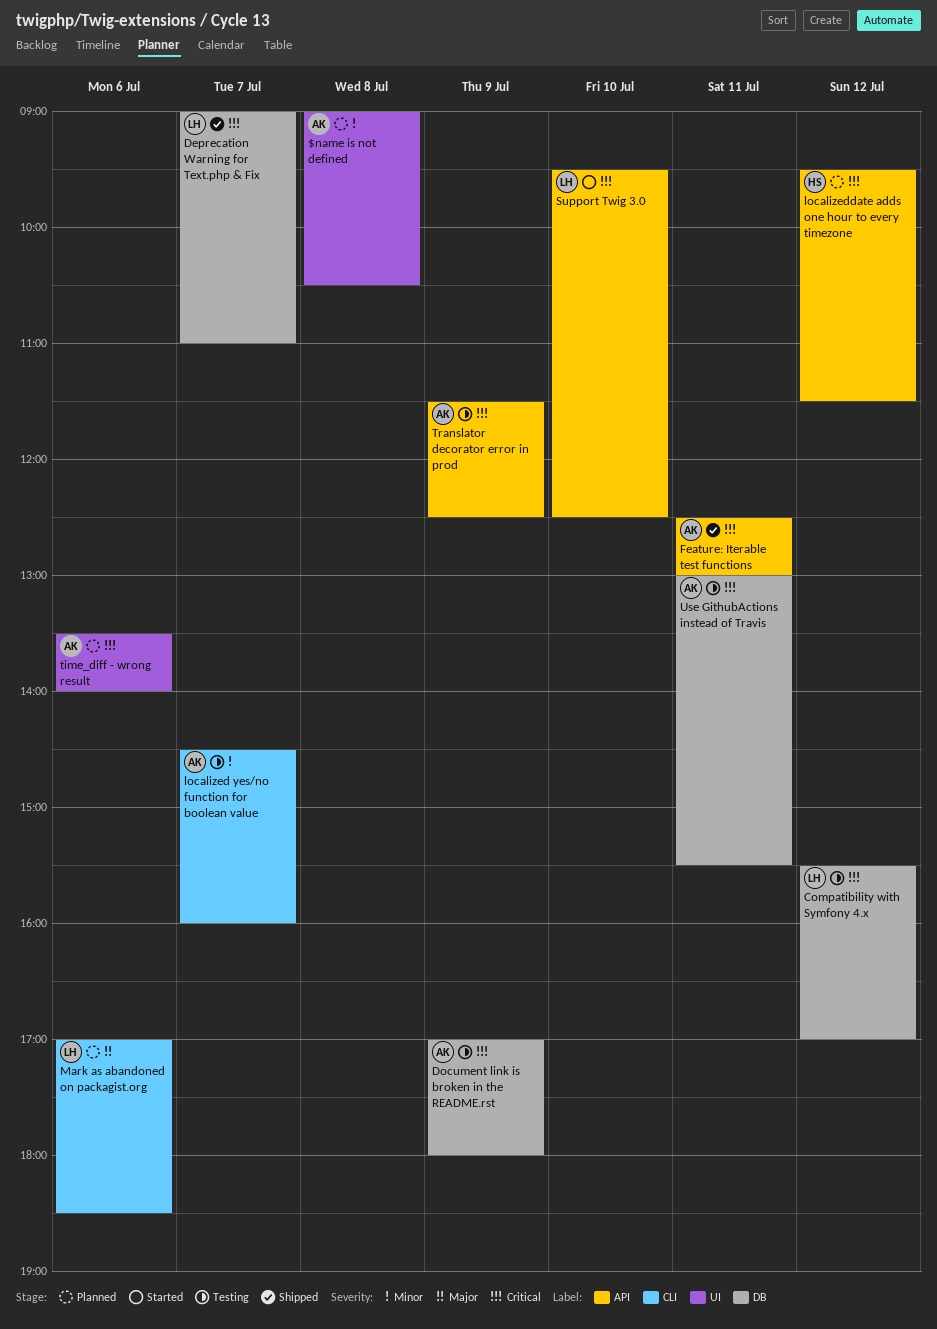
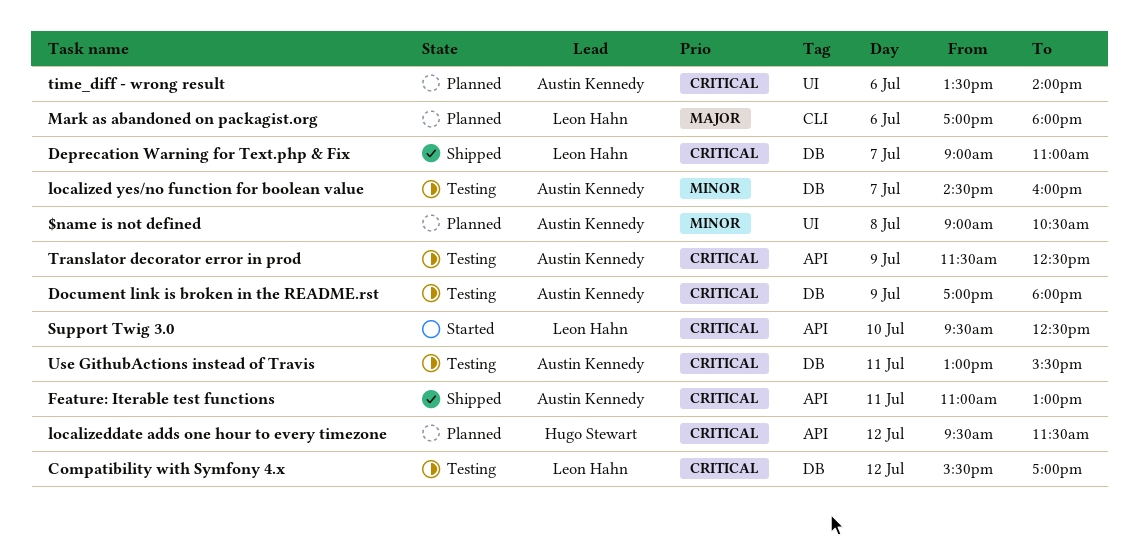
Feature: Iterable test functions, begins: 12:30 -> 11:00
localized yes/no function for boolean value, label: CLI -> DB
Mark as abandoned on packagist.org, ends: 18:30 -> 18:00

